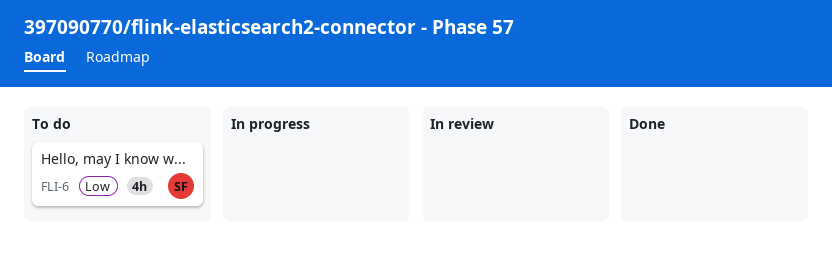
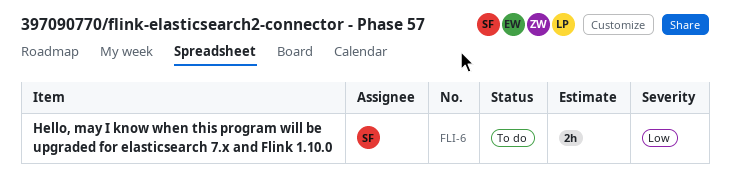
FLI-6, estimate: 4h -> 2h

